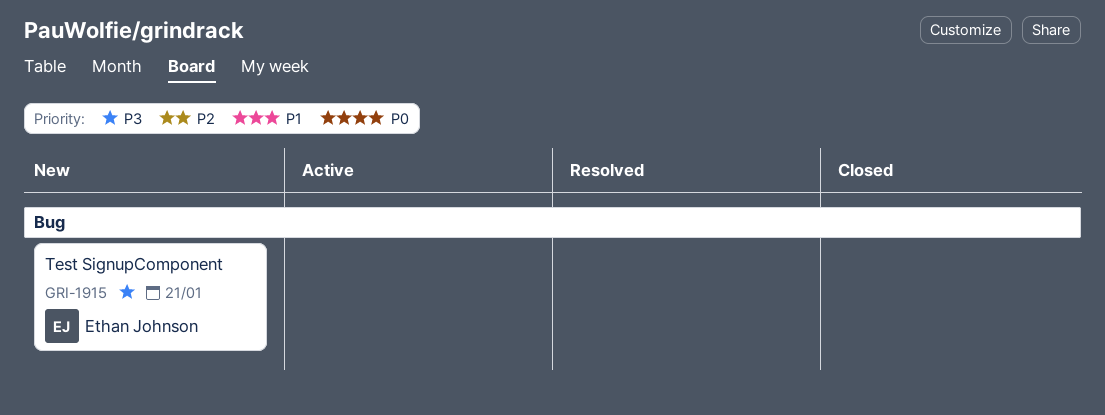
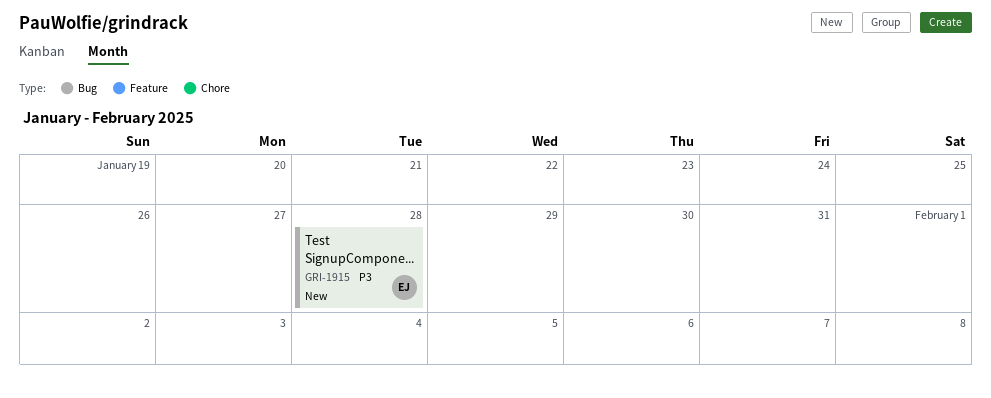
GRI-1915, due: Jan 21 -> Jan 28

